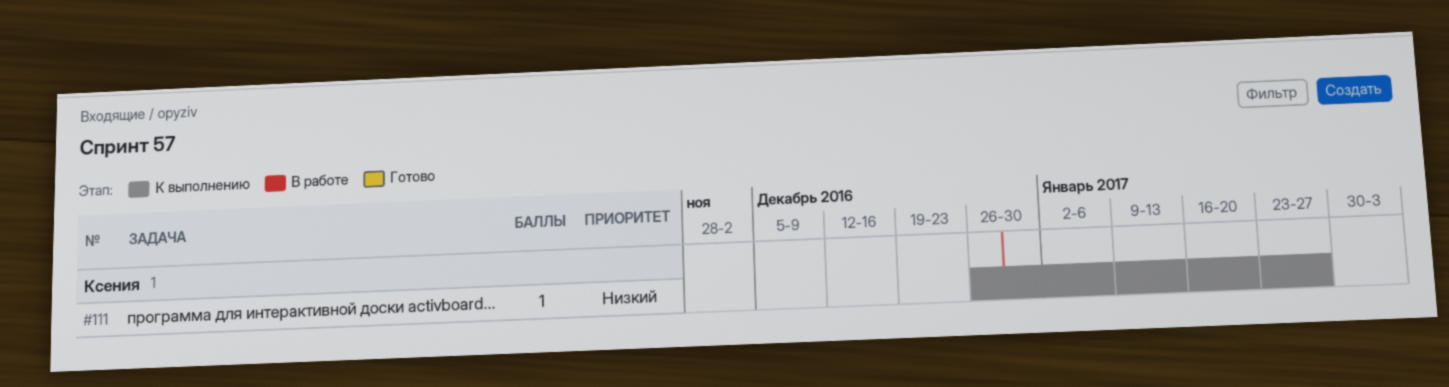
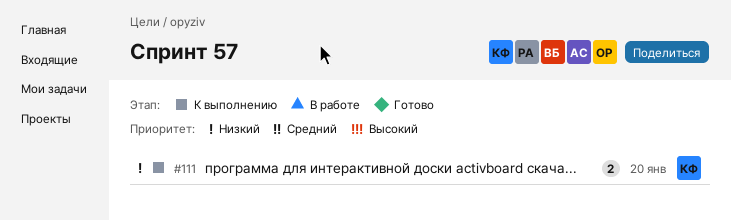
#111, estimate: 1 -> 2
#111, due: Jan 27 -> Jan 20

